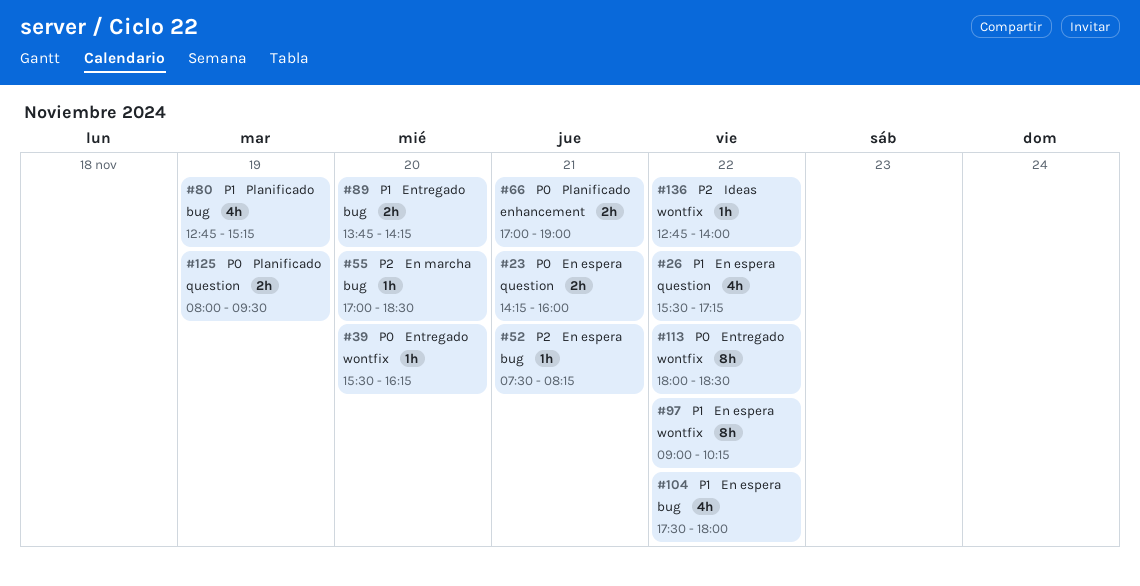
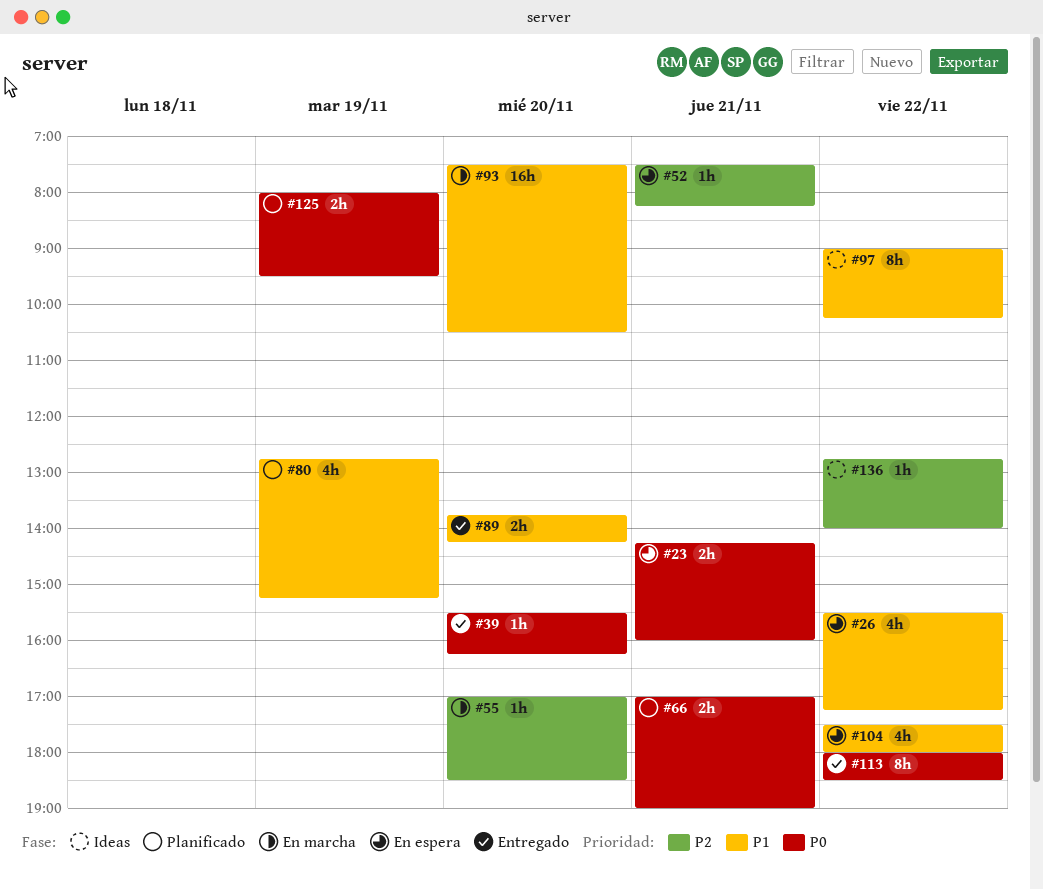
#93: none -> present
#97, status: En espera -> Ideas

